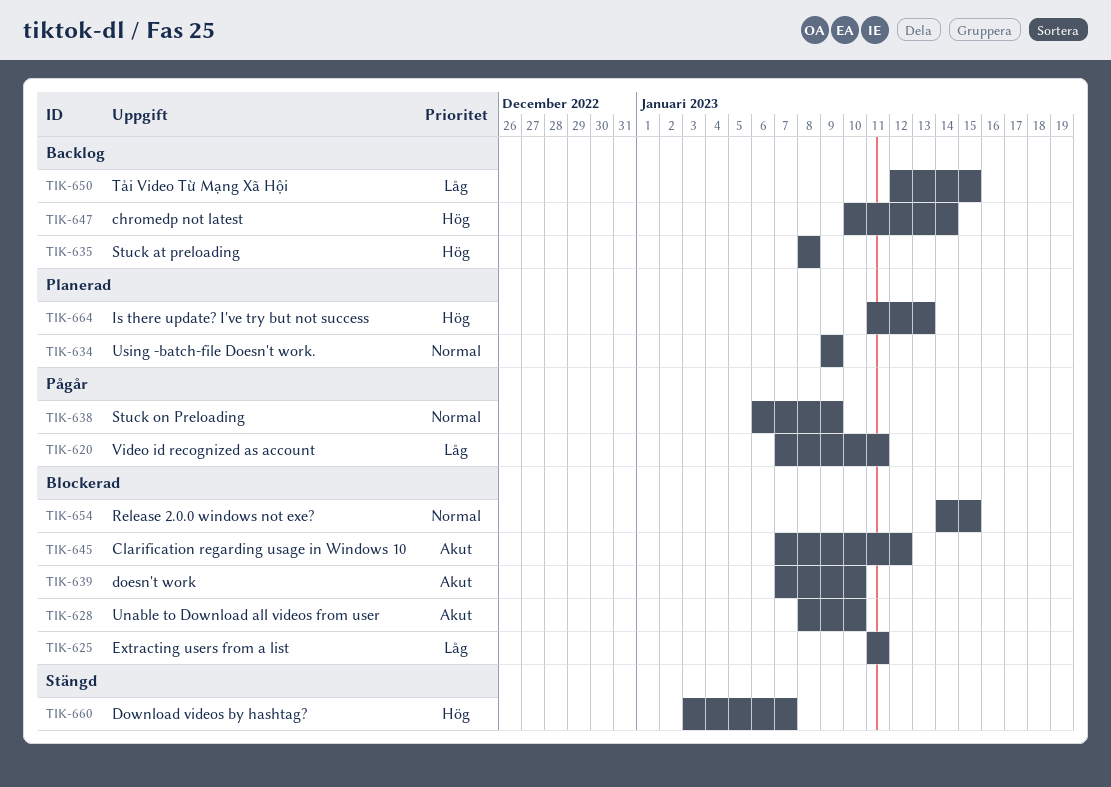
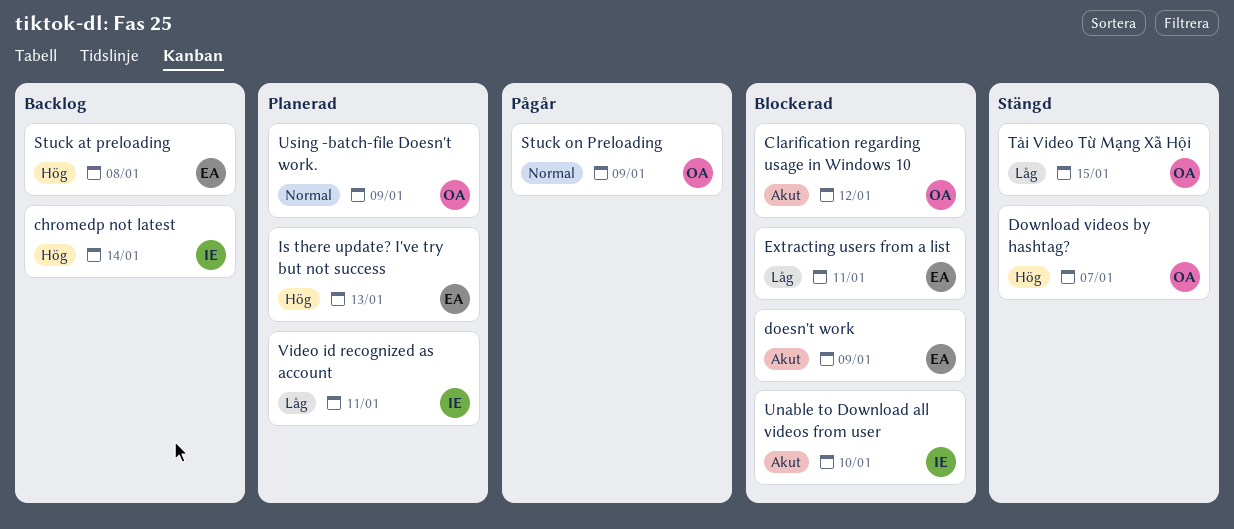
doesn't work, due: Jan 10 -> Jan 9
Release 2.0.0 windows not exe?: present -> none
Tải Video Từ Mạng Xã Hội, status: Backlog -> Stängd
Video id recognized as account, status: Pågår -> Planerad

